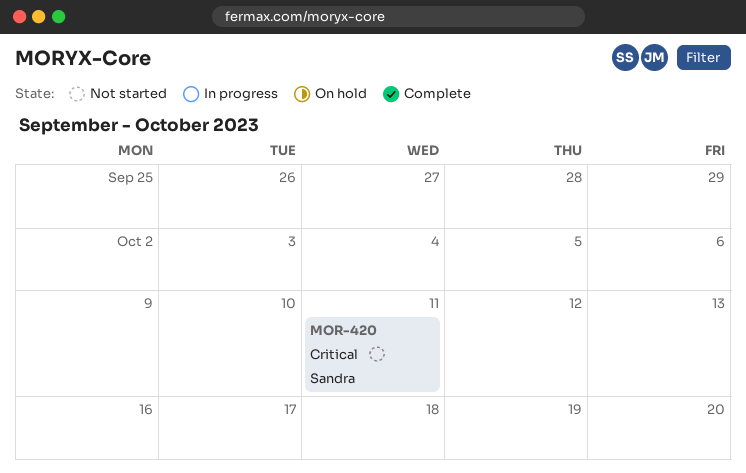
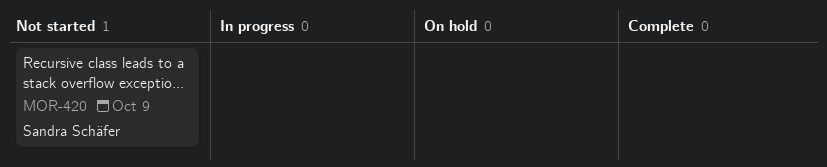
MOR-420, due: Oct 11 -> Oct 9

